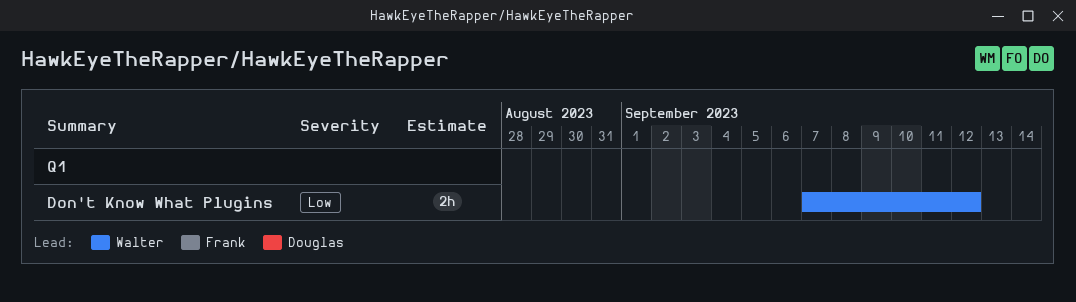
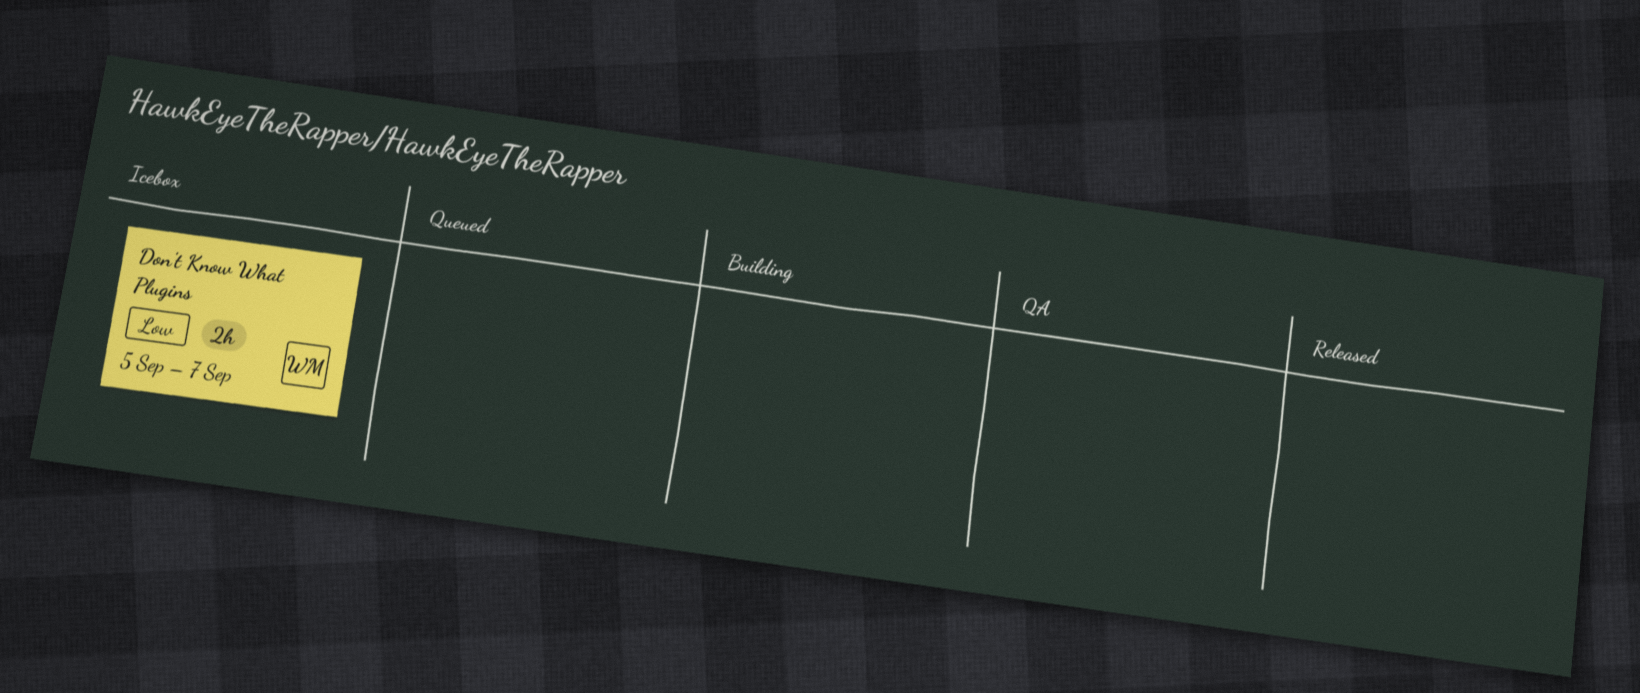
Don't Know What Plugins, start: Sep 7 -> Sep 5
Don't Know What Plugins, due: Sep 12 -> Sep 7

